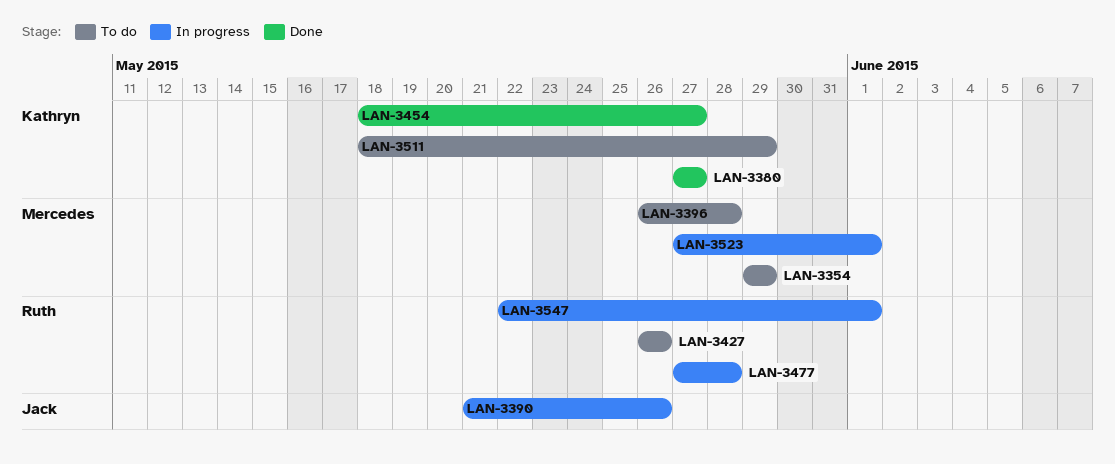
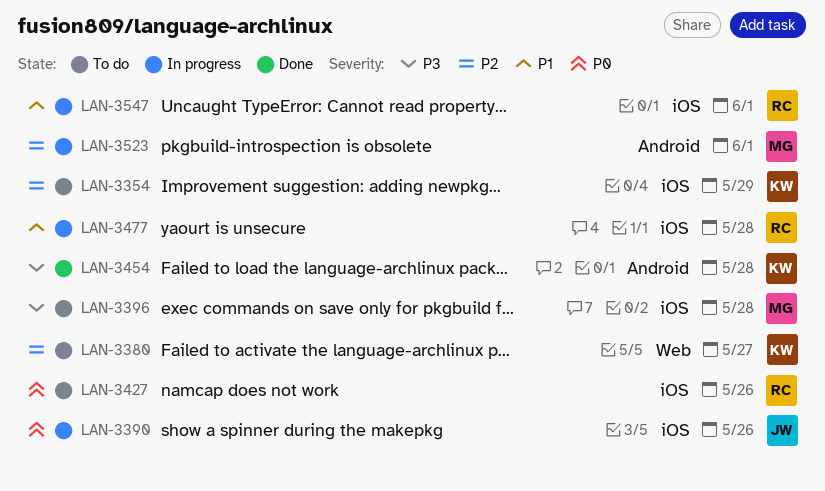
LAN-3354, owner: Mercedes -> Kathryn
LAN-3380, status: Done -> To do
LAN-3454, due: May 27 -> May 28
LAN-3511: present -> none

